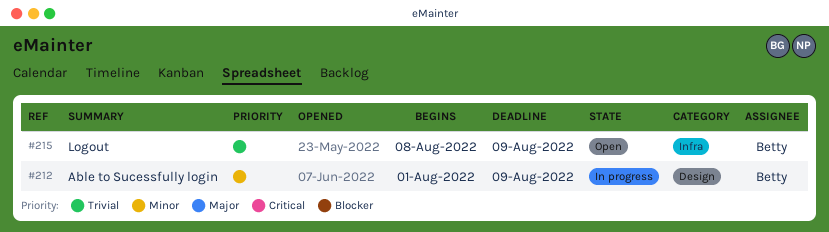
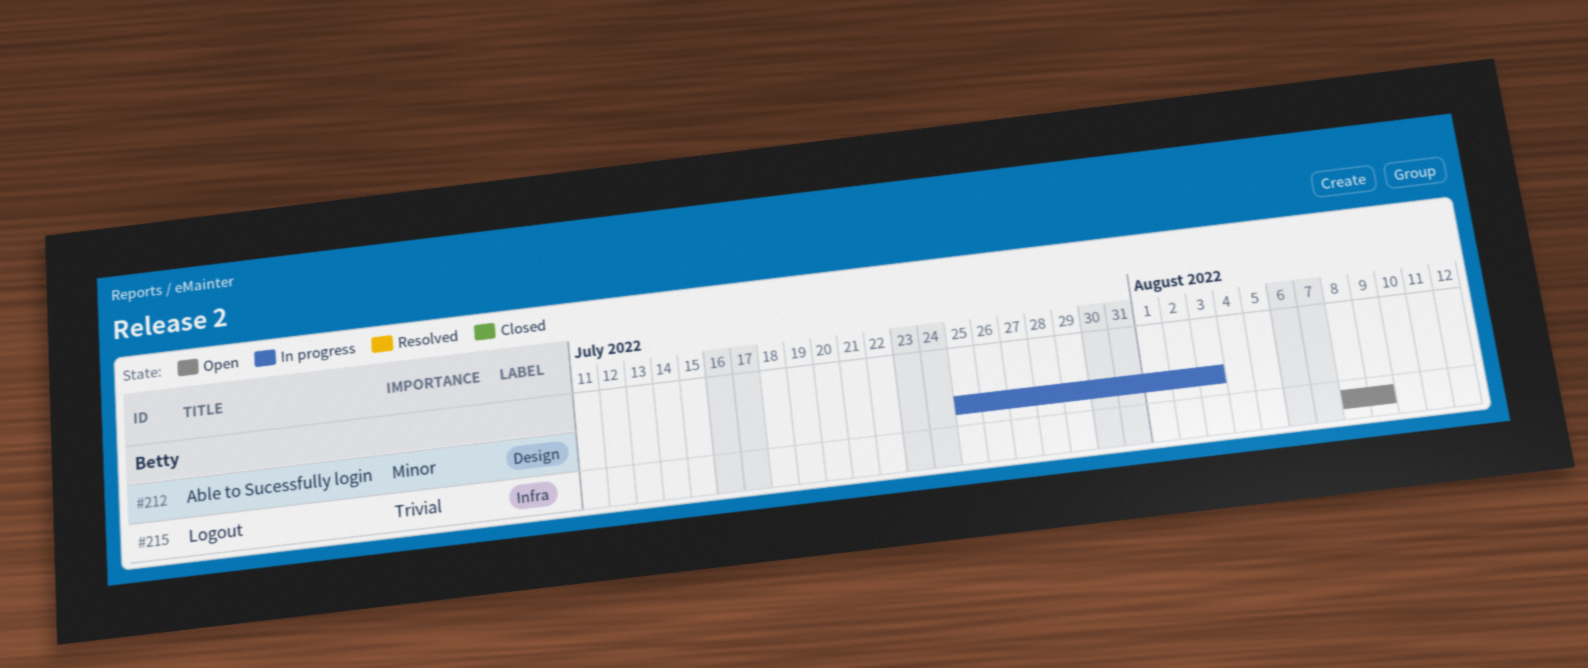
#212, start: Aug 1 -> Jul 25
#212, due: Aug 9 -> Aug 3

